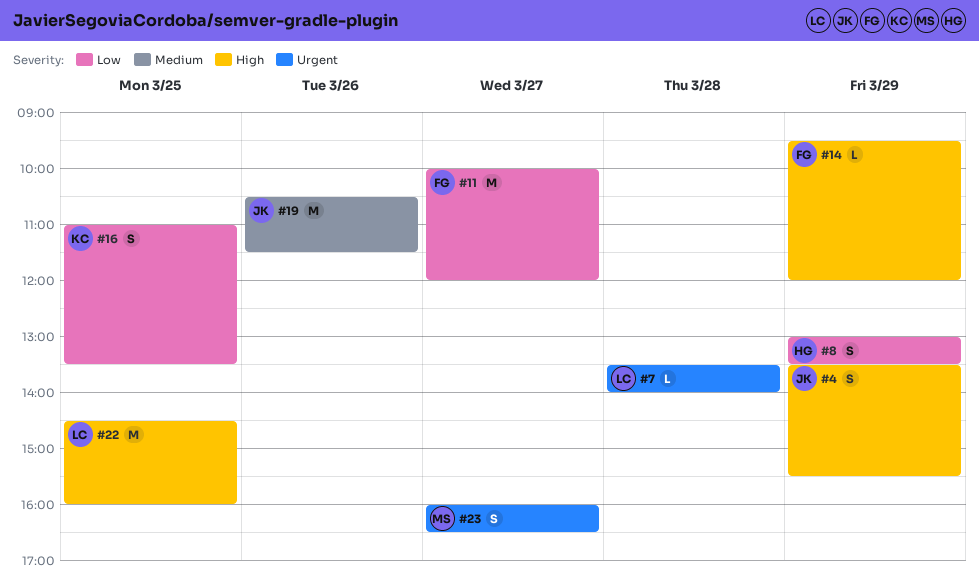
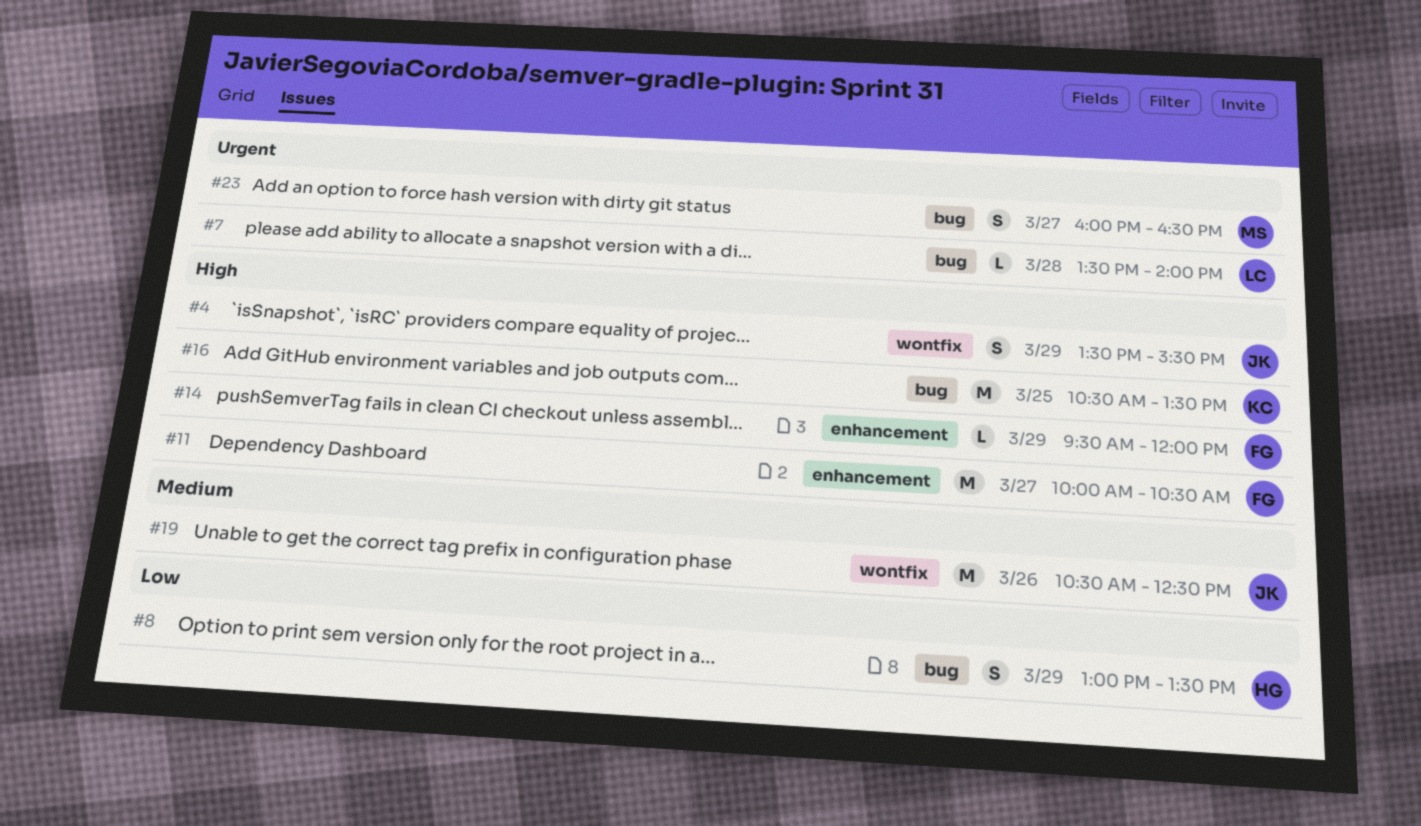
#11, priority: Low -> High
#11, ends: 12:00 -> 10:30
#16, priority: Low -> High
#16, estimate: S -> M
#16, begins: 11:00 -> 10:30
#19, ends: 11:30 -> 12:30
#22: present -> none

